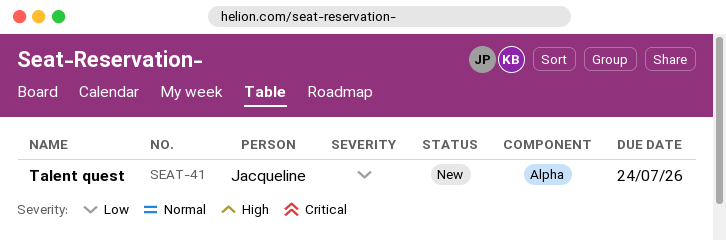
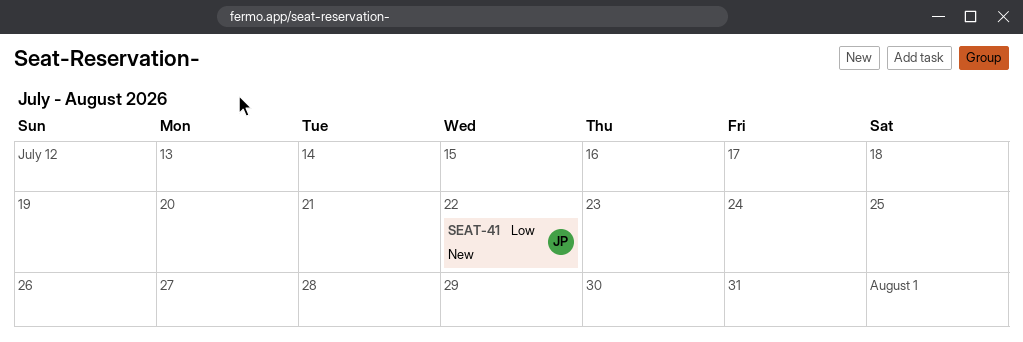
SEAT-41, due: Jul 24 -> Jul 22

